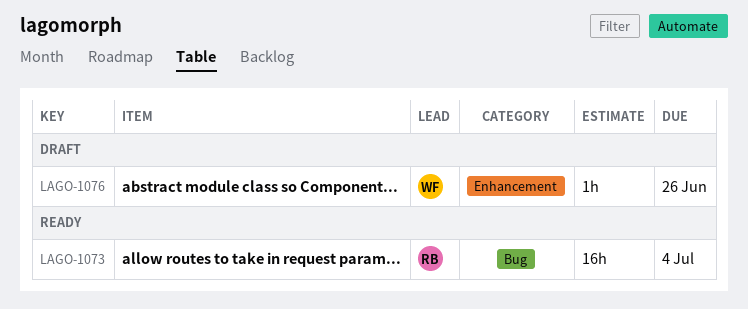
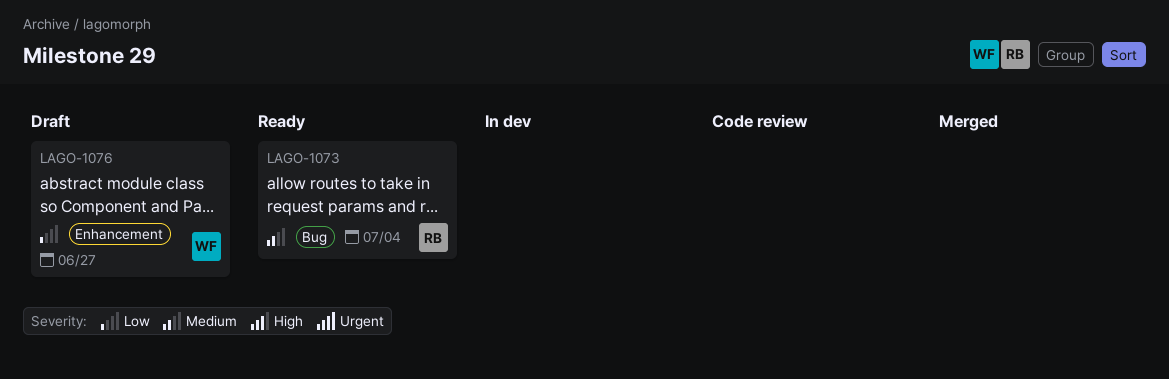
LAGO-1076, due: Jun 26 -> Jun 27

